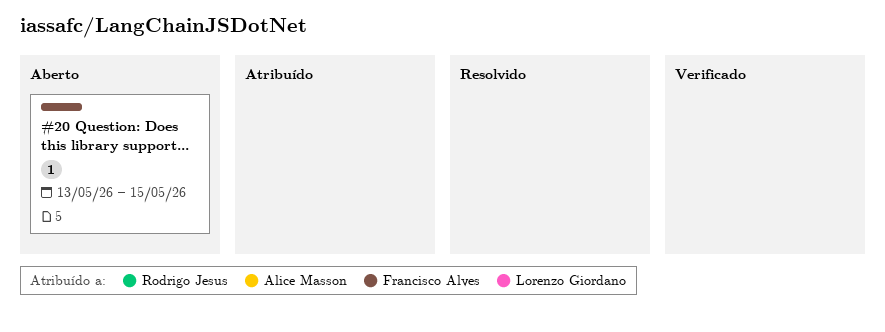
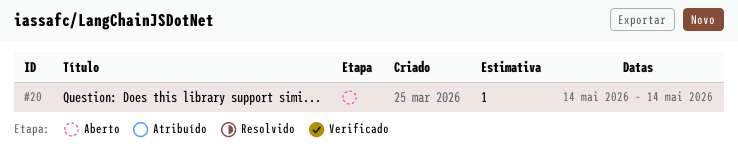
#20, start: May 13 -> May 14
#20, due: May 15 -> May 14

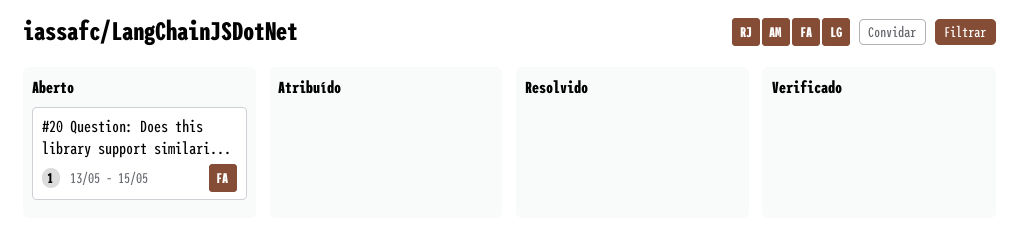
#20, start: May 14 -> May 13
#20, due: May 14 -> May 15

